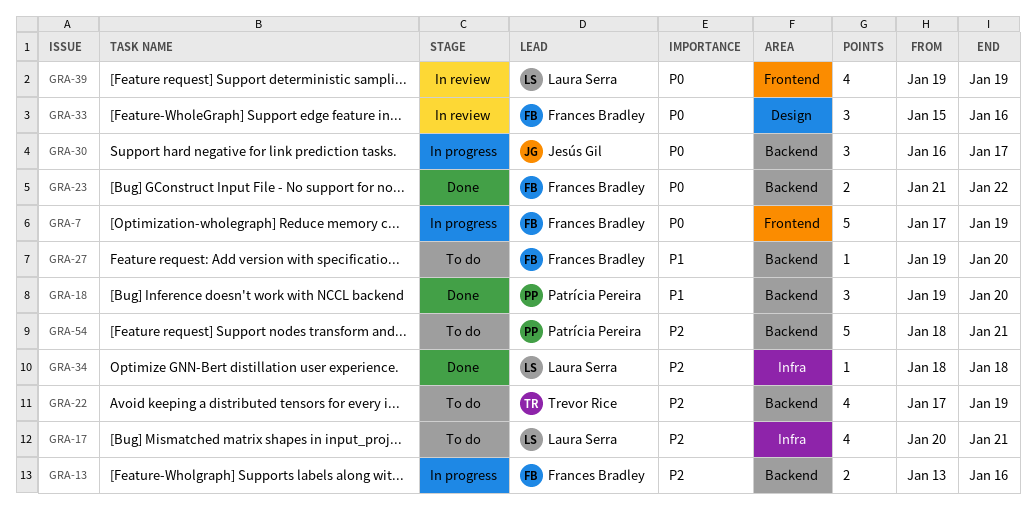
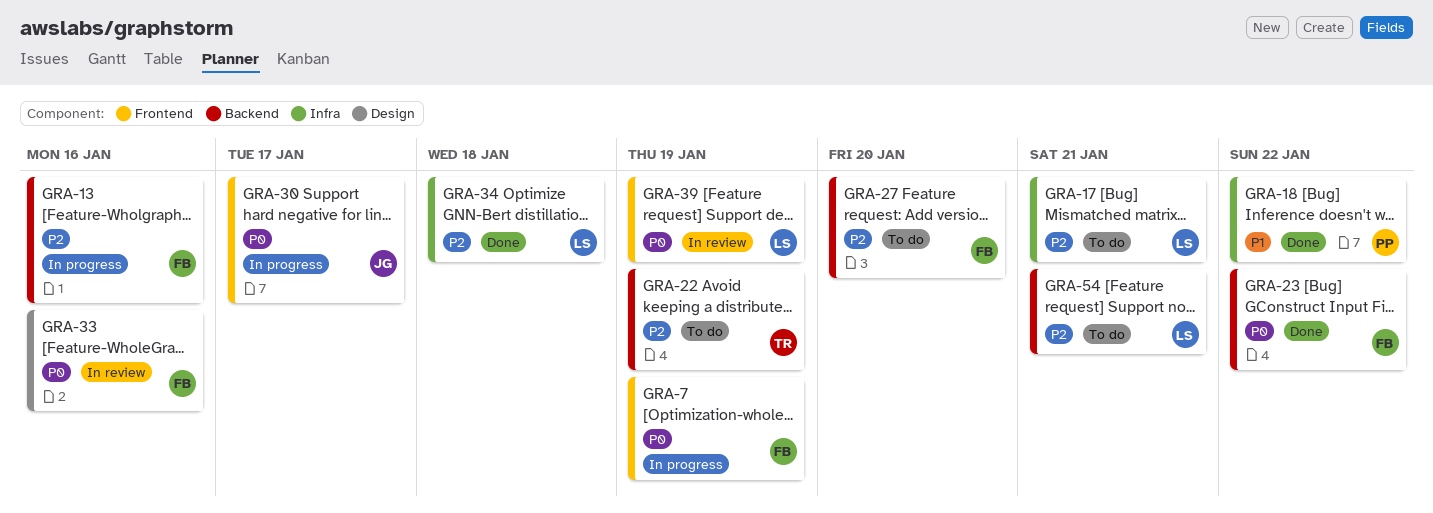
GRA-18, label: Backend -> Infra
GRA-18, due: Jan 20 -> Jan 22
GRA-27, priority: P1 -> P2
GRA-30, label: Backend -> Frontend
GRA-54, owner: Patrícia Pereira -> Laura Serra

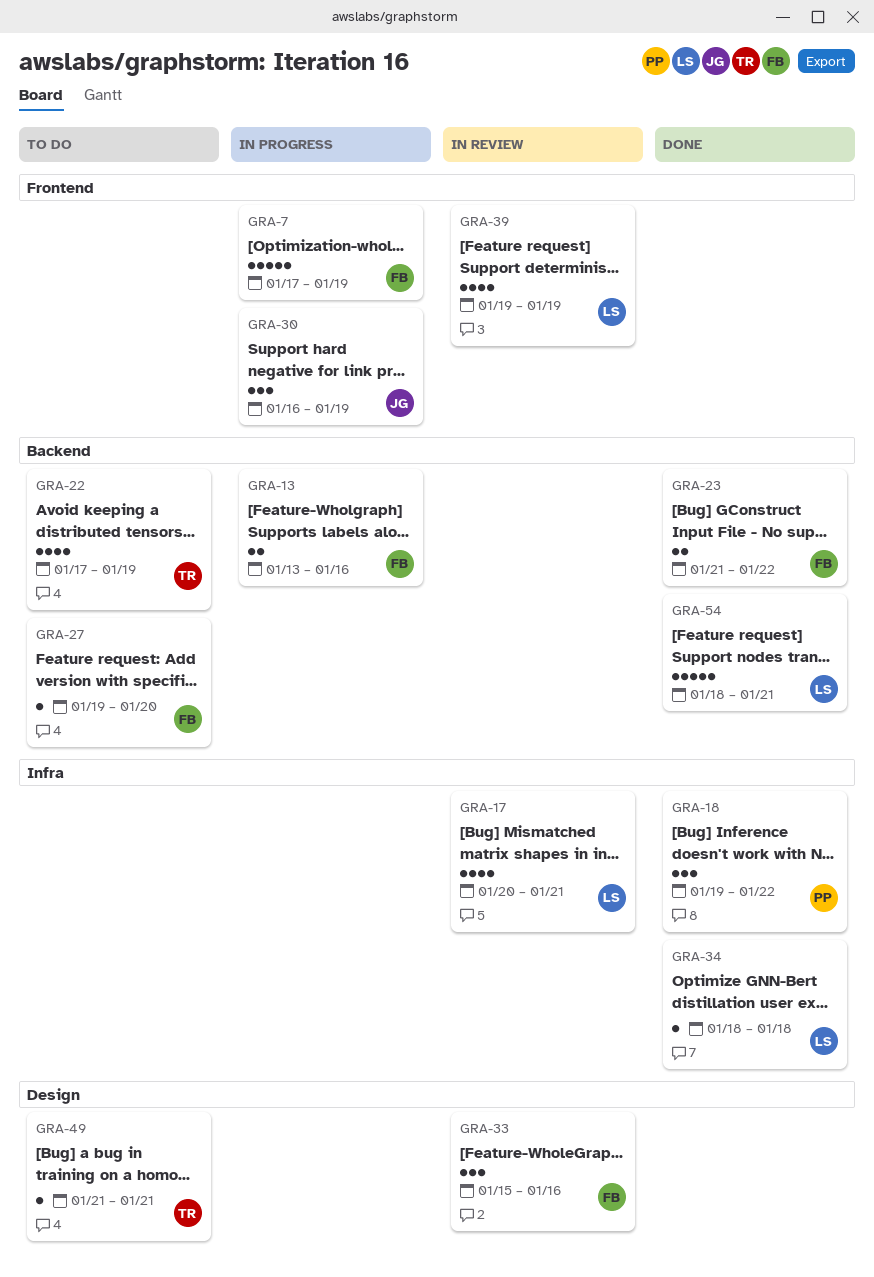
GRA-17, status: To do -> In review
GRA-30, due: Jan 17 -> Jan 19
GRA-49: none -> present
GRA-54, status: To do -> Done

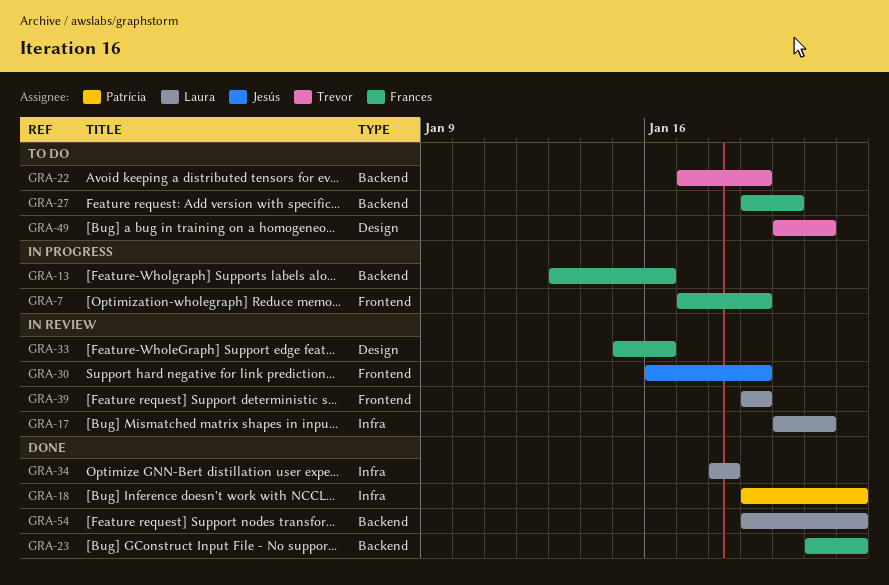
GRA-30, status: In progress -> In review
GRA-49, start: Jan 21 -> Jan 20
GRA-54, start: Jan 18 -> Jan 19
GRA-54, due: Jan 21 -> Jan 22

